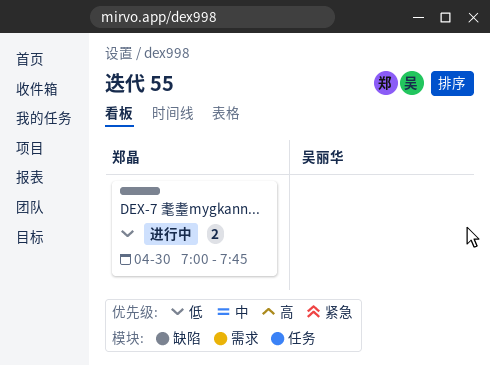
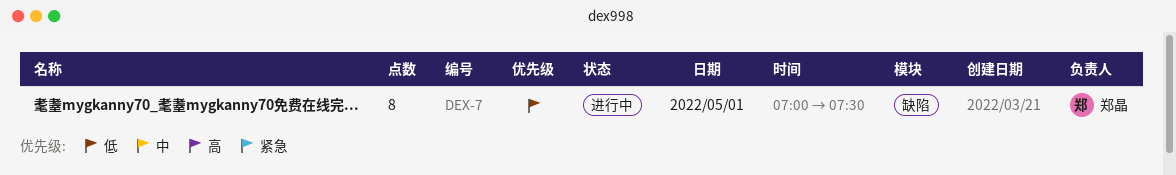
DEX-7, estimate: 2 -> 8
DEX-7, day: Apr 30 -> May 1
DEX-7, ends: 07:45 -> 07:30

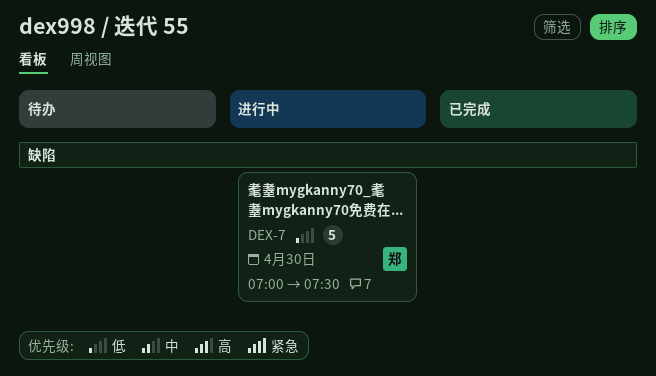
DEX-7, estimate: 8 -> 5
DEX-7, day: May 1 -> Apr 30

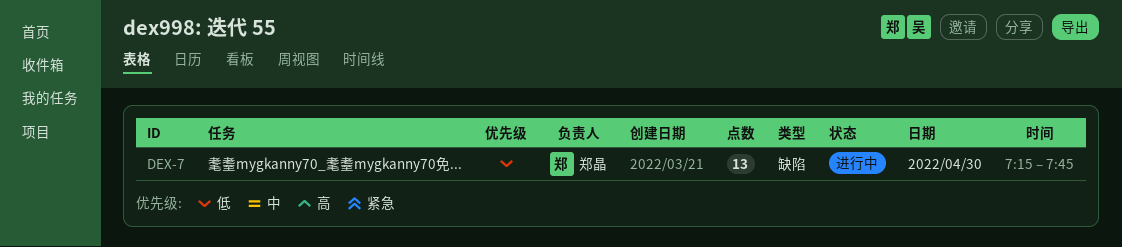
DEX-7, estimate: 5 -> 13
DEX-7, begins: 07:00 -> 07:15
DEX-7, ends: 07:30 -> 07:45

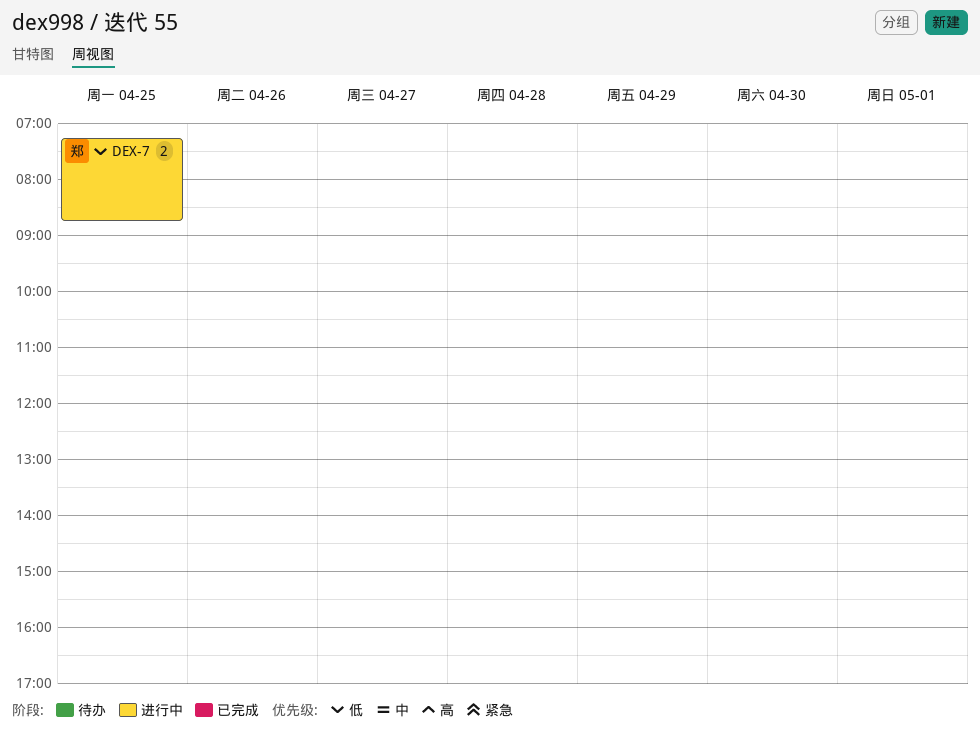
DEX-7, estimate: 13 -> 2
DEX-7, day: Apr 30 -> Apr 25
DEX-7, ends: 07:45 -> 08:45

